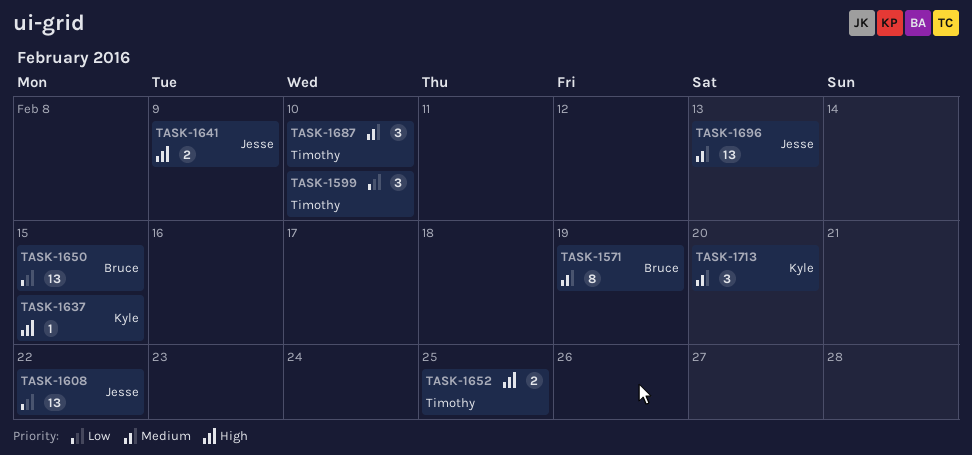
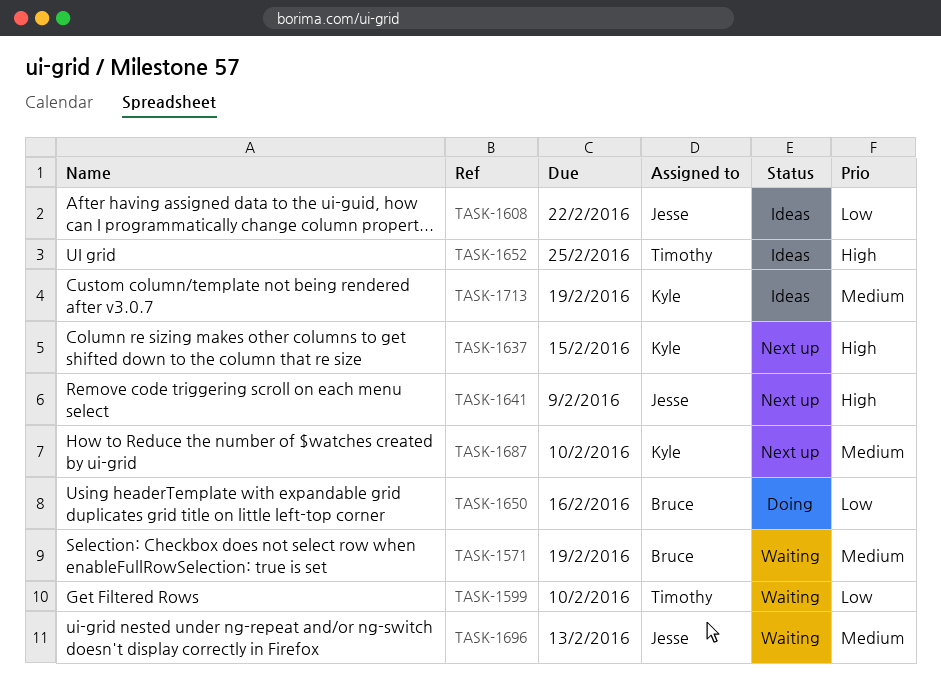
TASK-1650, due: Feb 15 -> Feb 16
TASK-1687, owner: Timothy -> Kyle
TASK-1713, due: Feb 20 -> Feb 19

